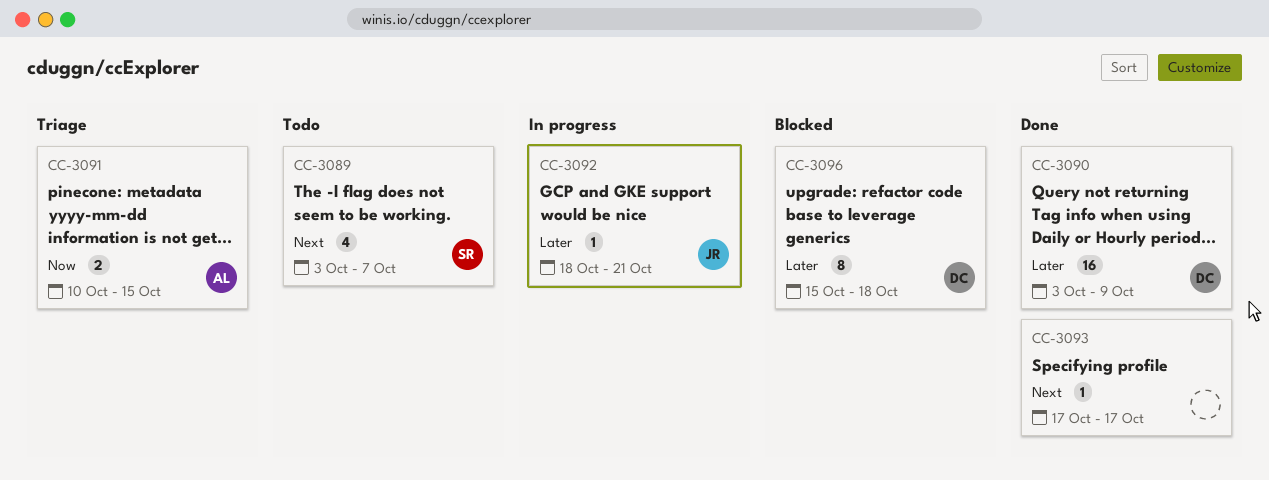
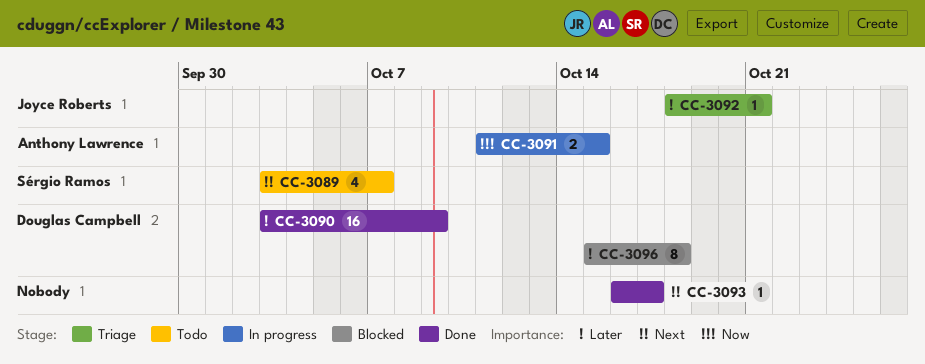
CC-3091, status: Triage -> In progress
CC-3091, start: Oct 10 -> Oct 11
CC-3092, status: In progress -> Triage
CC-3093, start: Oct 17 -> Oct 16

